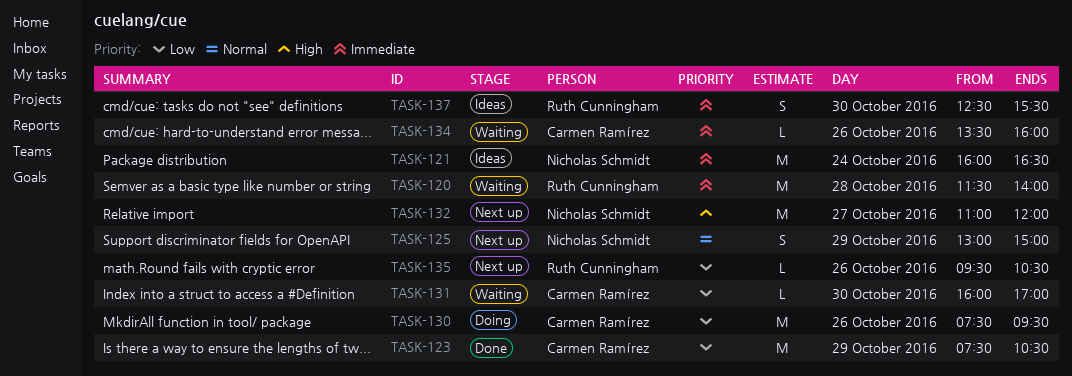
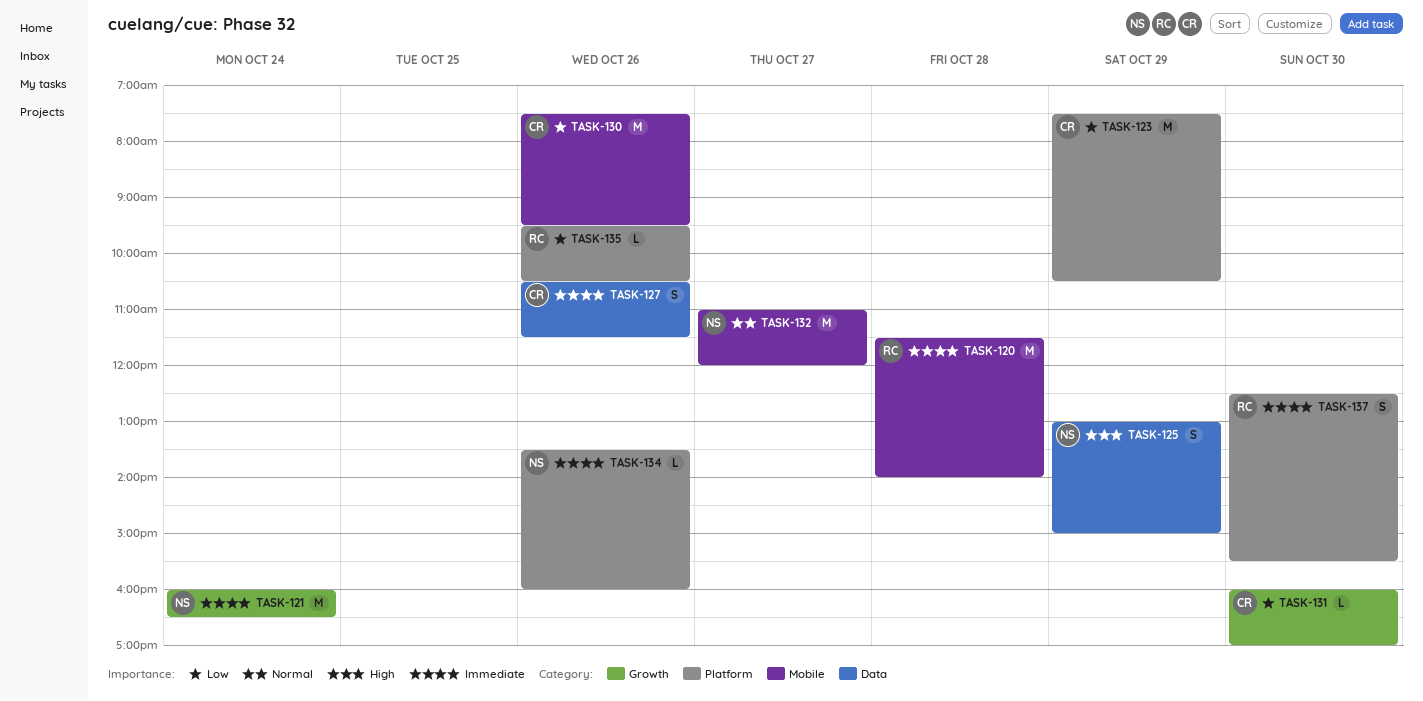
TASK-125, priority: Normal -> High
TASK-127: none -> present
TASK-132, priority: High -> Normal
TASK-134, owner: Carmen Ramírez -> Nicholas Schmidt

